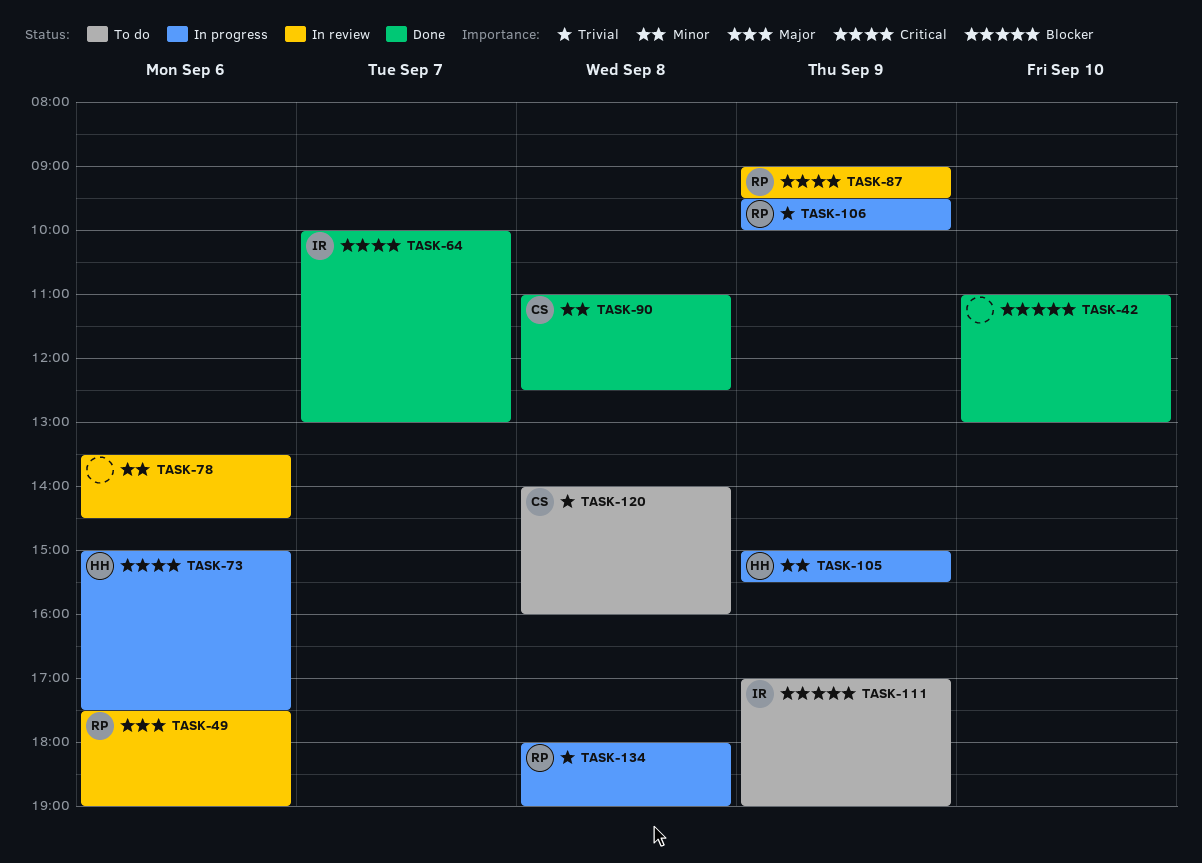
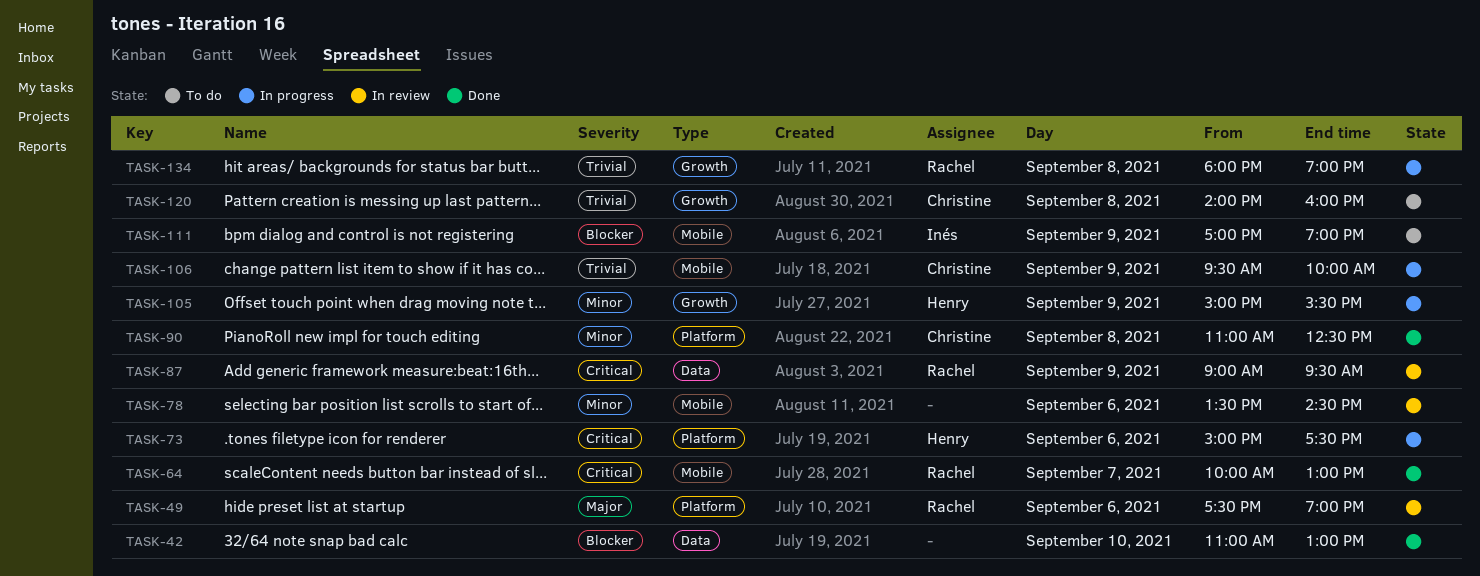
TASK-64, owner: Inés -> Rachel
TASK-106, owner: Rachel -> Christine

